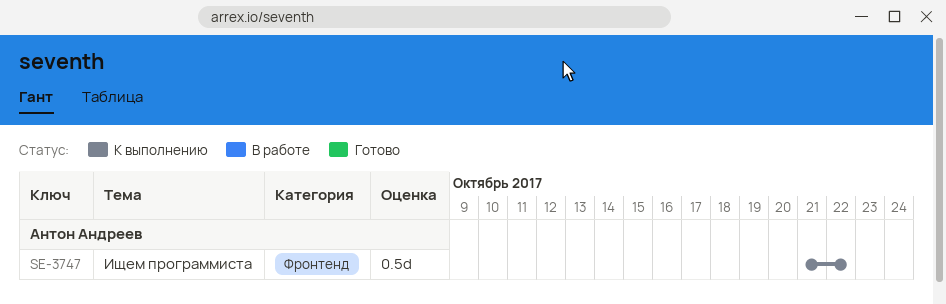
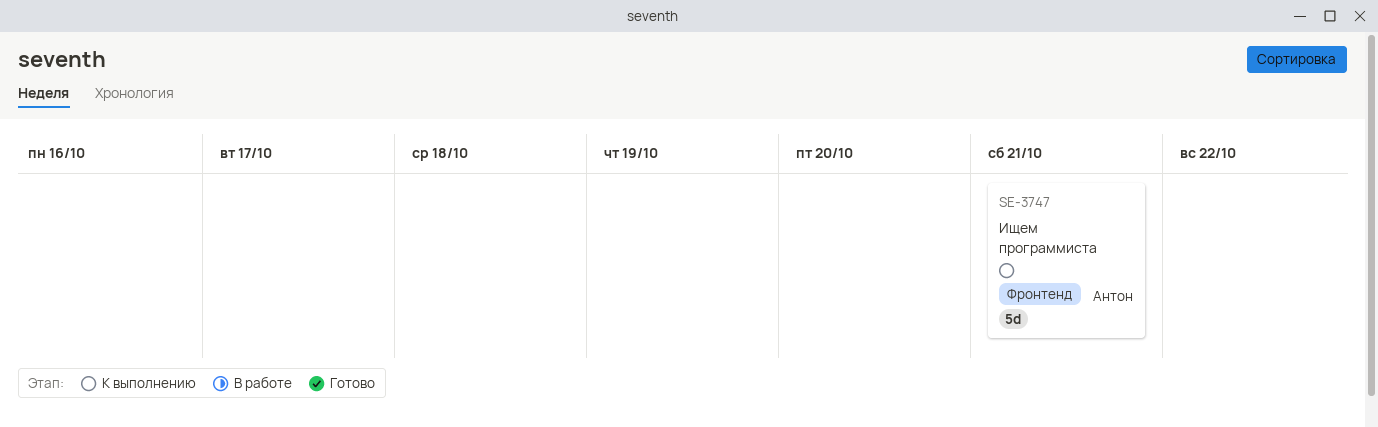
SE-3747, estimate: 0.5d -> 5d
SE-3747, due: Oct 22 -> Oct 21

